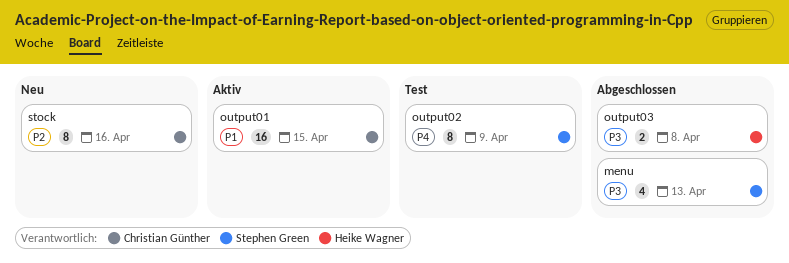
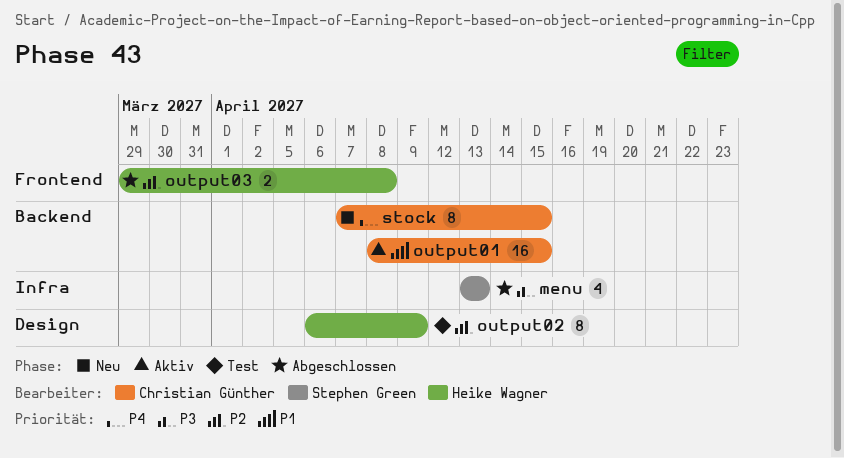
output02, owner: Stephen Green -> Heike Wagner
output02, priority: P4 -> P2
output03, priority: P3 -> P2
stock, priority: P2 -> P4
stock, due: Apr 16 -> Apr 15

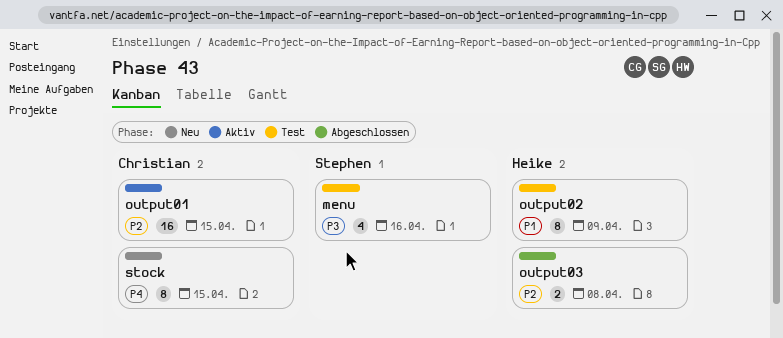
menu, status: Abgeschlossen -> Test
menu, due: Apr 13 -> Apr 16
output01, priority: P1 -> P2
output02, priority: P2 -> P1

